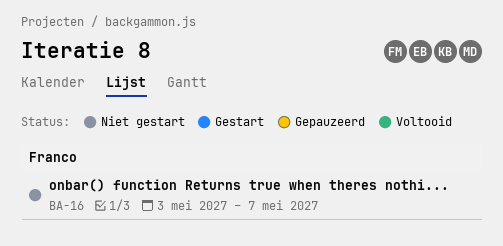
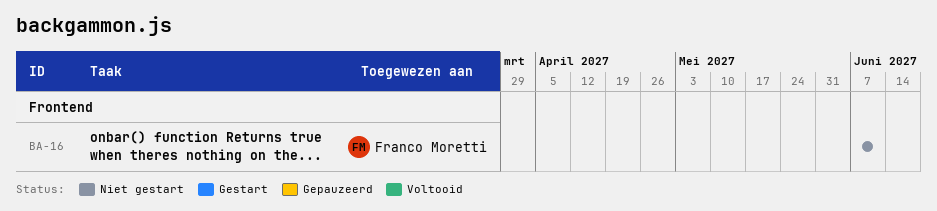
BA-16, start: May 3 -> Jun 7
BA-16, due: May 7 -> Jun 11

